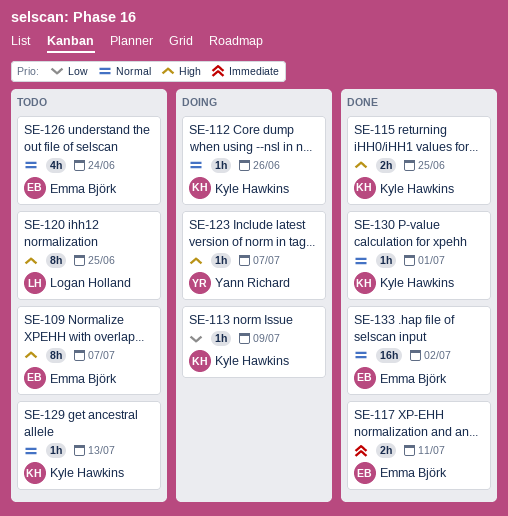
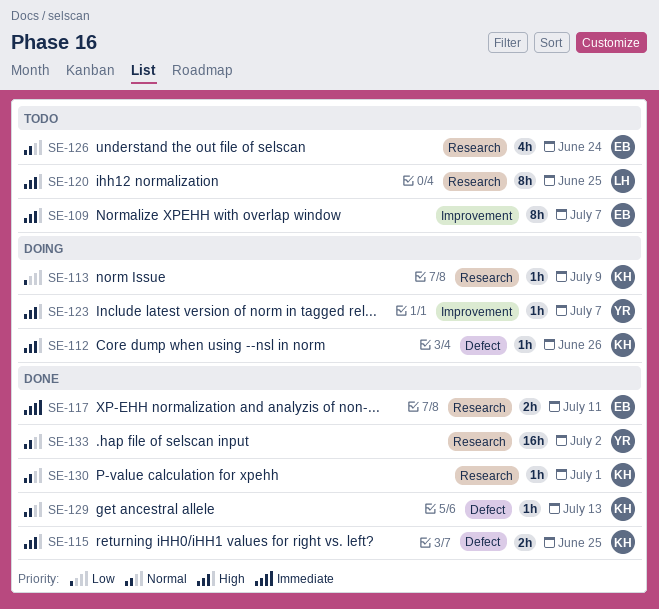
SE-112, priority: Normal -> High
SE-129, status: Todo -> Done
SE-133, owner: Emma Björk -> Yann Richard

